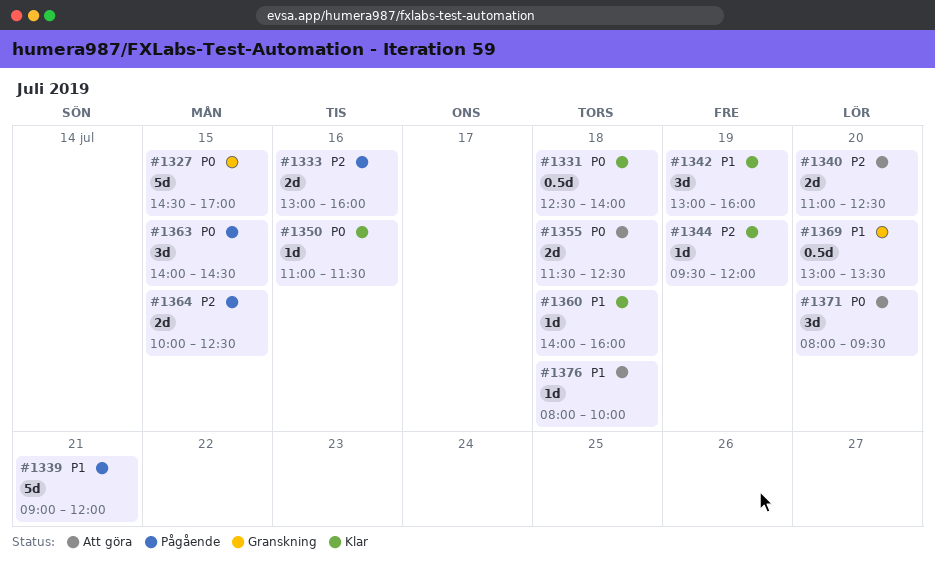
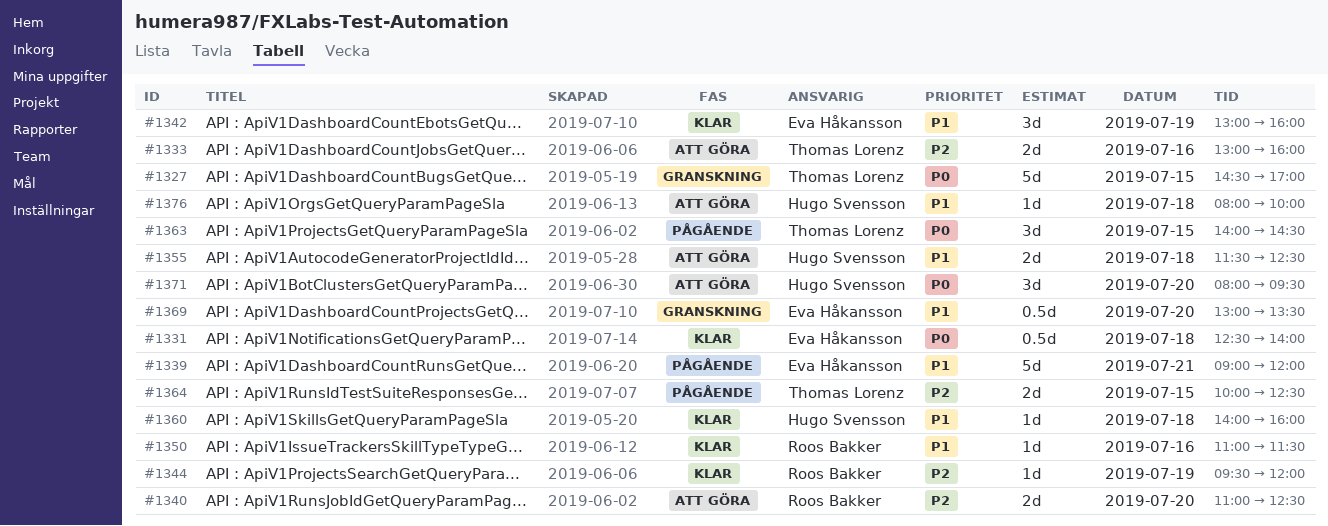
#1333, status: Pågående -> Att göra
#1350, priority: P0 -> P1
#1355, priority: P0 -> P1

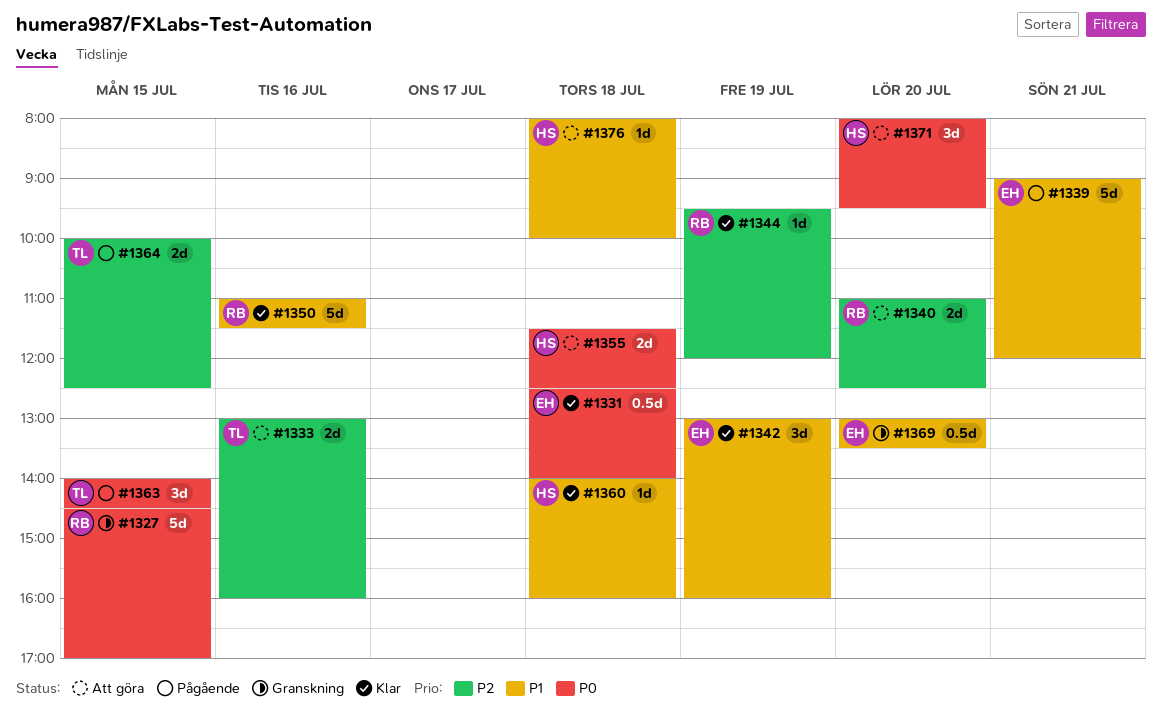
#1327, owner: Thomas Lorenz -> Roos Bakker
#1350, estimate: 1d -> 5d
#1355, priority: P1 -> P0

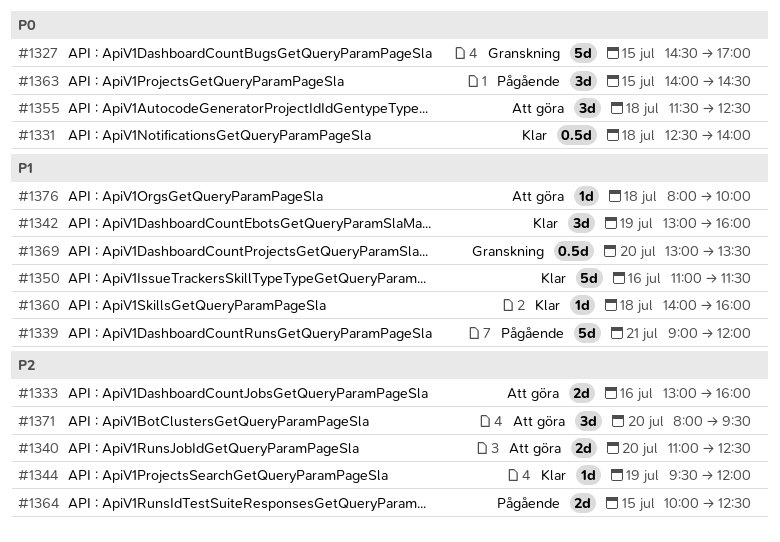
#1355, estimate: 2d -> 3d
#1371, priority: P0 -> P2

